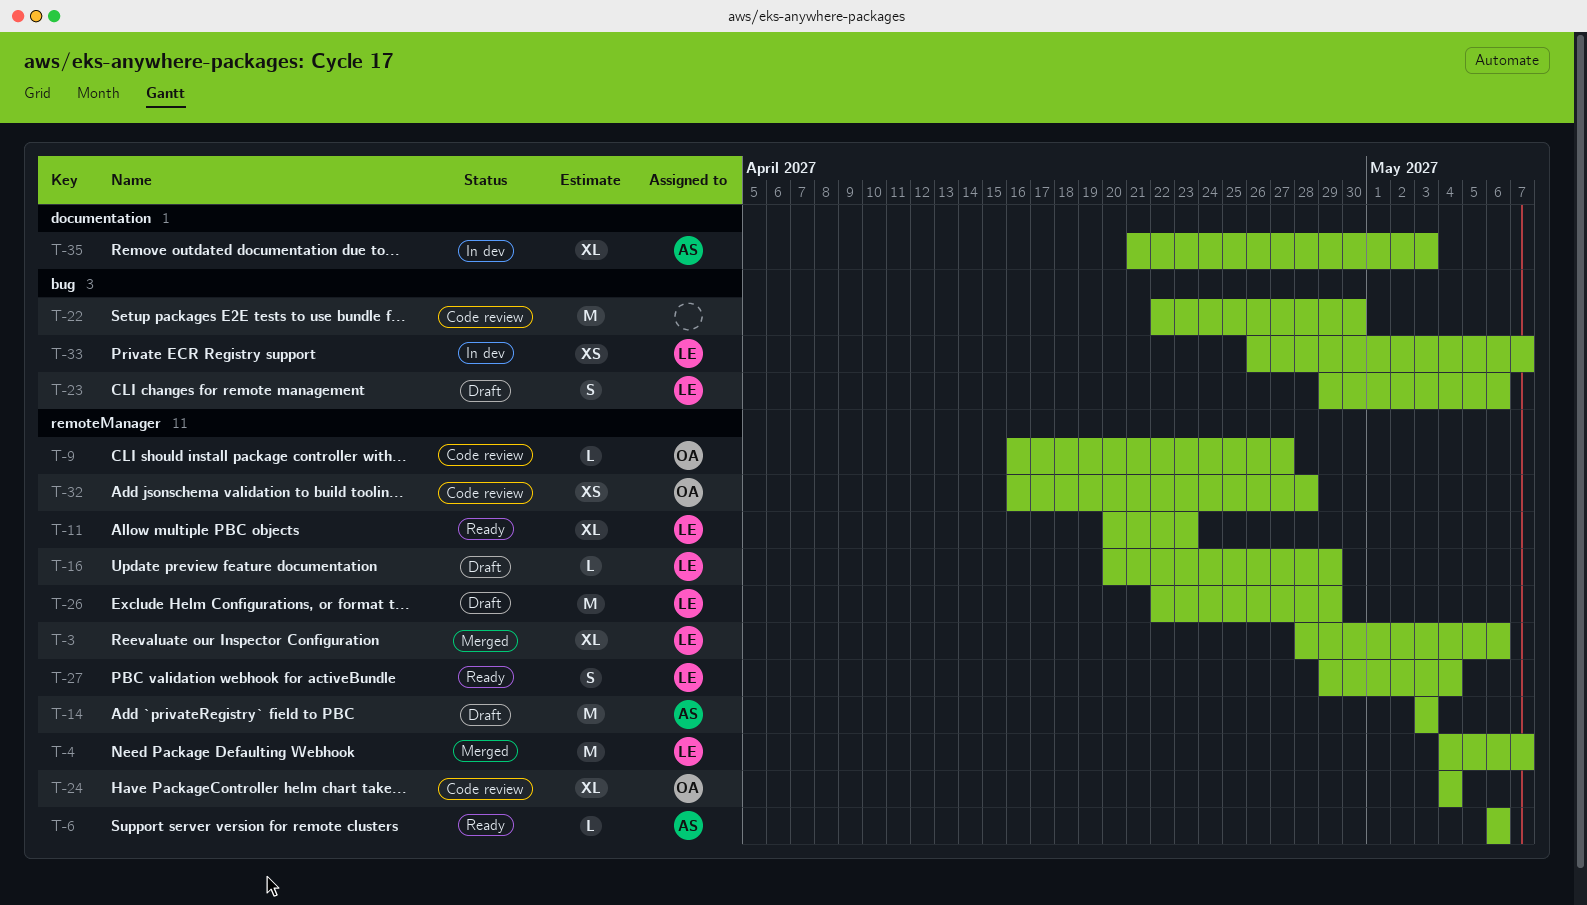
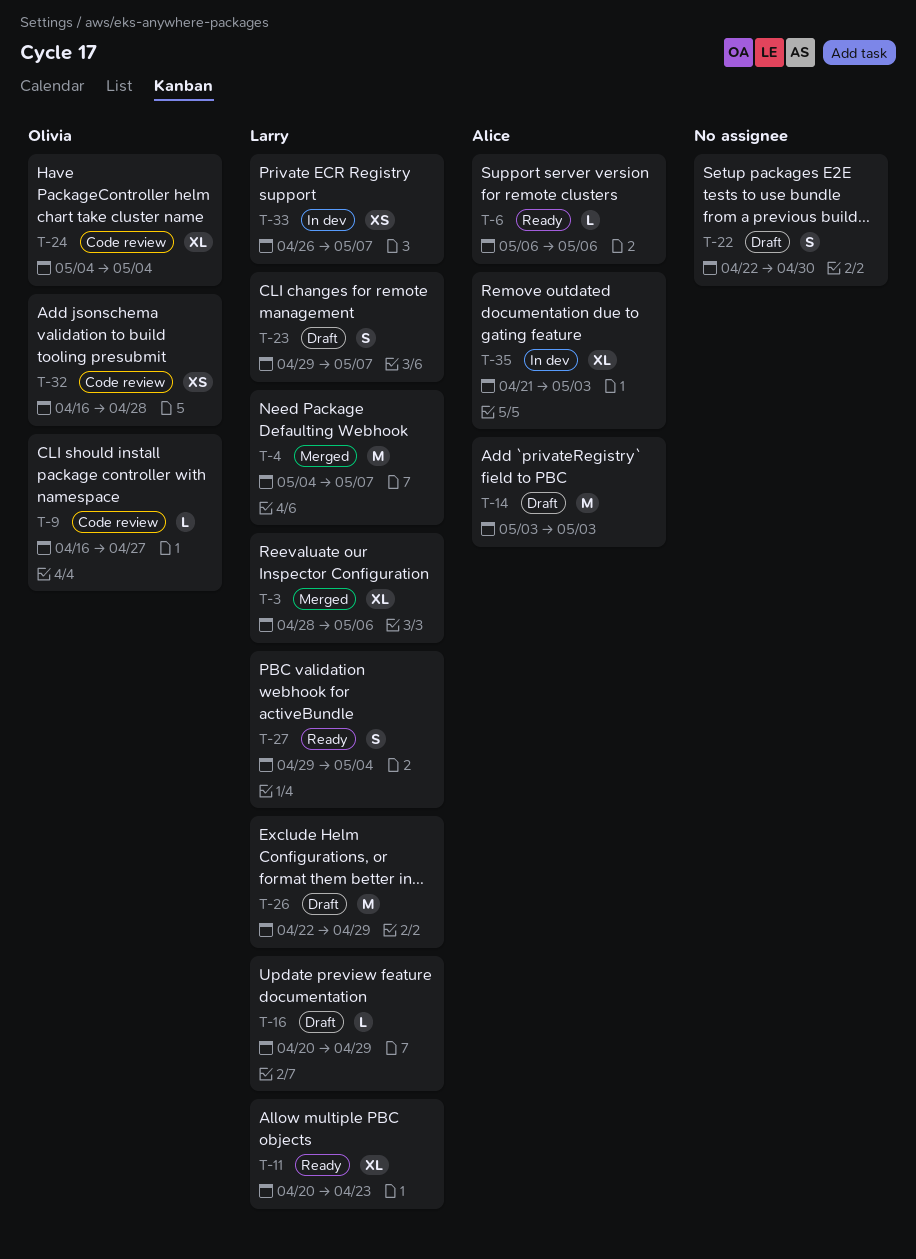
T-22, status: Code review -> Draft
T-22, estimate: M -> S
T-23, due: May 6 -> May 7

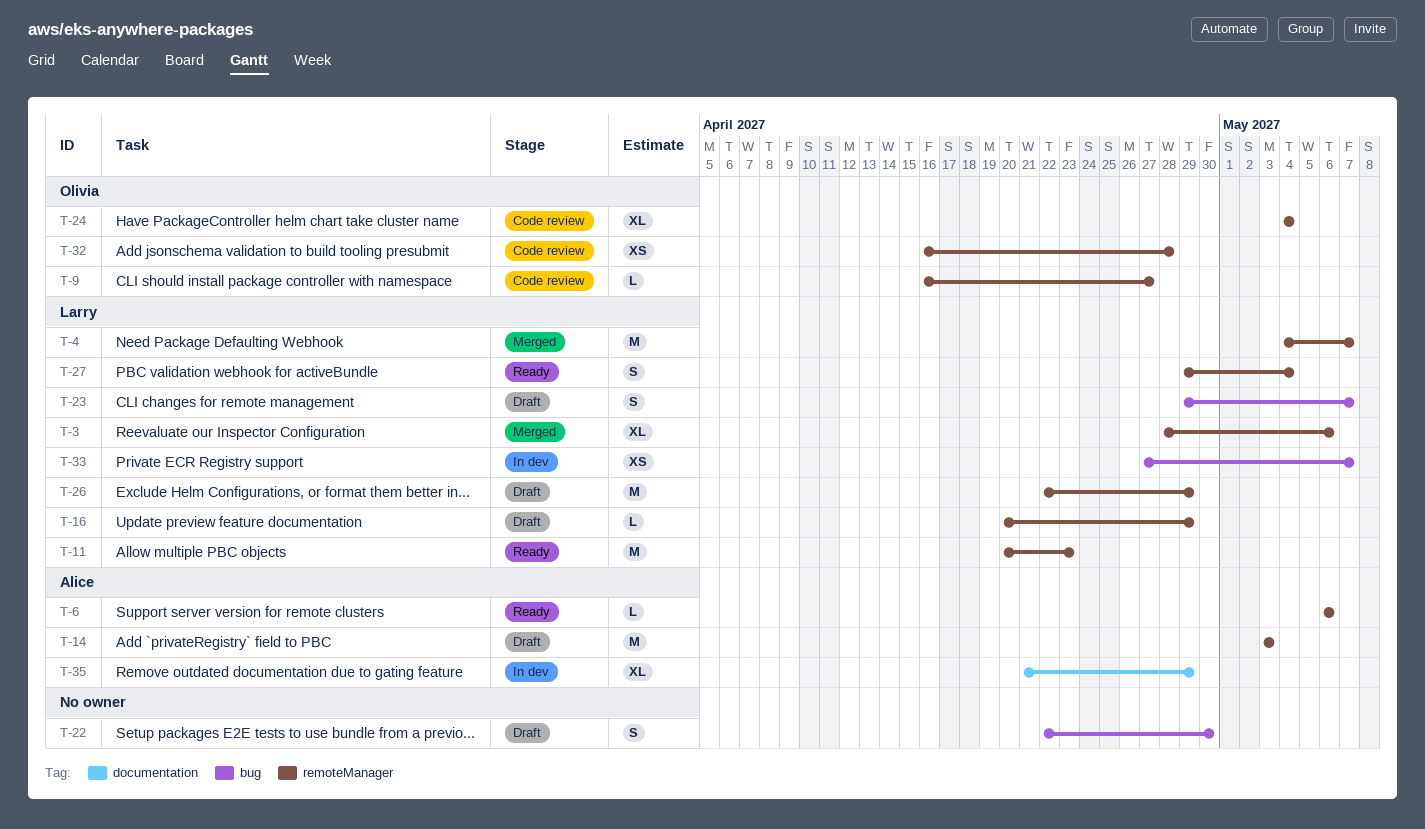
T-11, estimate: XL -> M
T-33, start: Apr 26 -> Apr 27
T-35, due: May 3 -> Apr 29

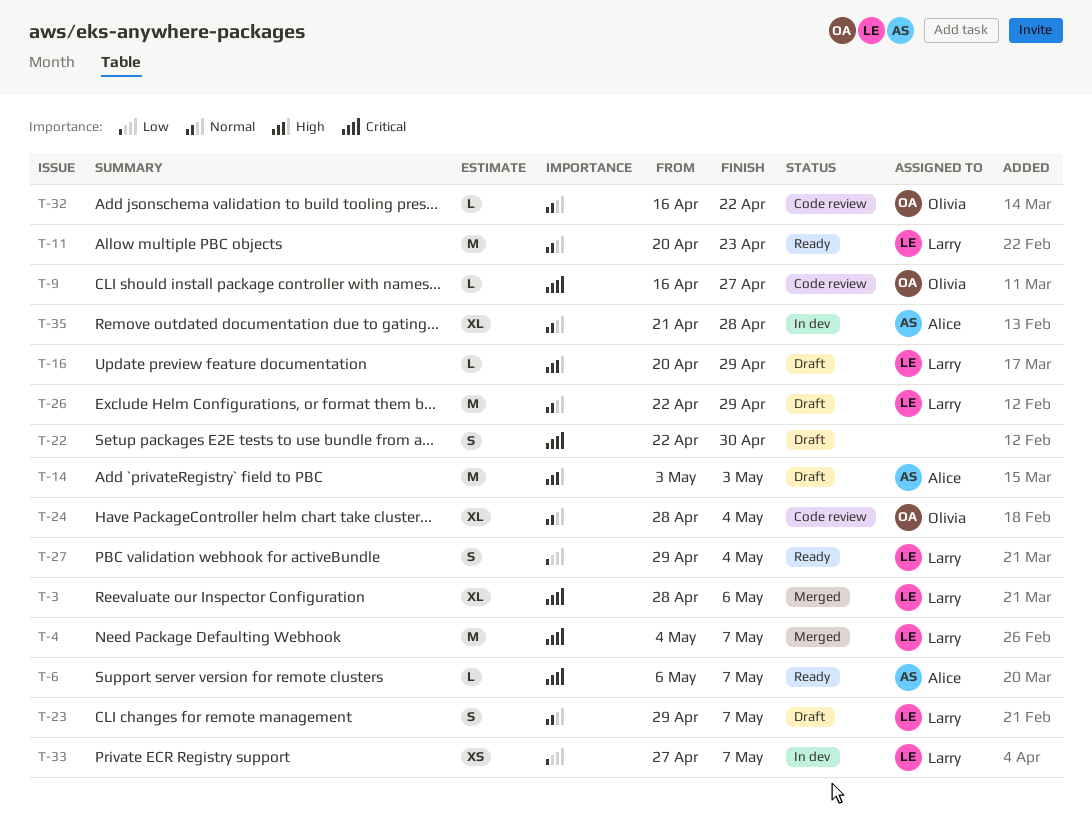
T-6, due: May 6 -> May 7
T-24, start: May 4 -> Apr 28
T-32, estimate: XS -> L
T-32, due: Apr 28 -> Apr 22
T-35, due: Apr 29 -> Apr 28

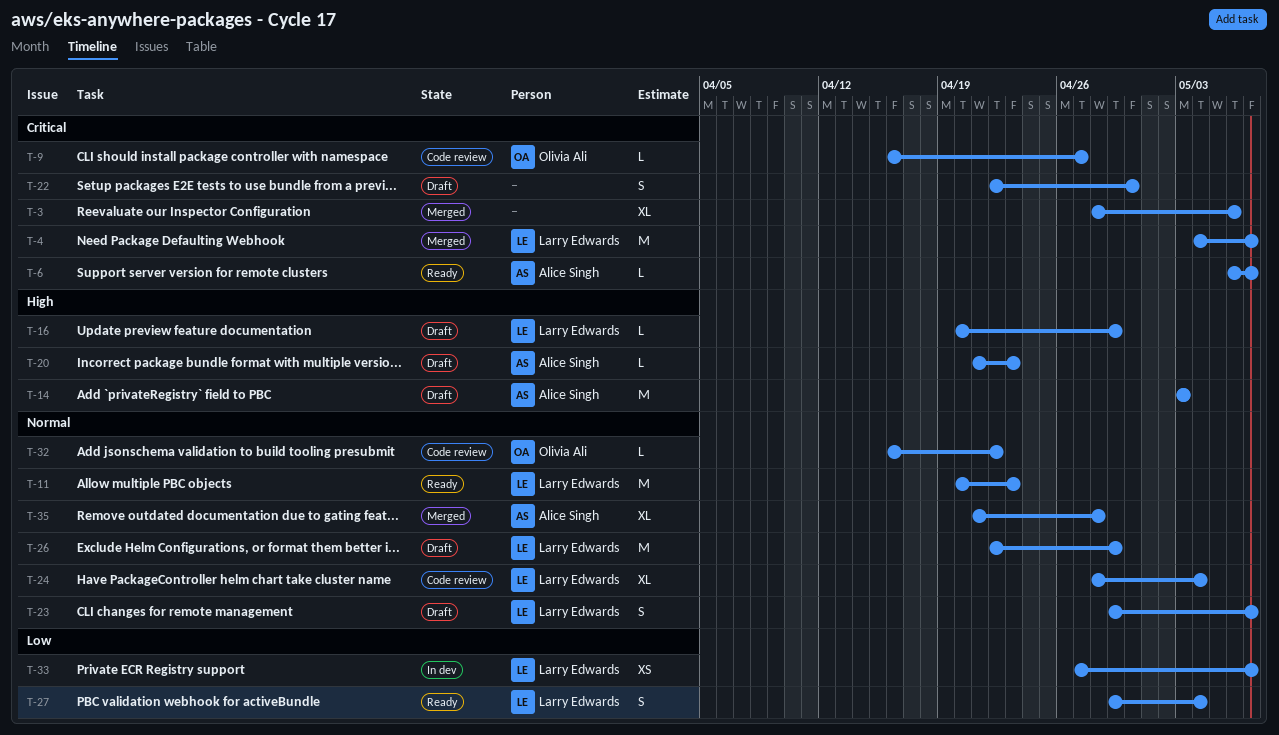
T-3, owner: Larry Edwards -> none
T-20: none -> present
T-24, owner: Olivia Ali -> Larry Edwards
T-35, status: In dev -> Merged

